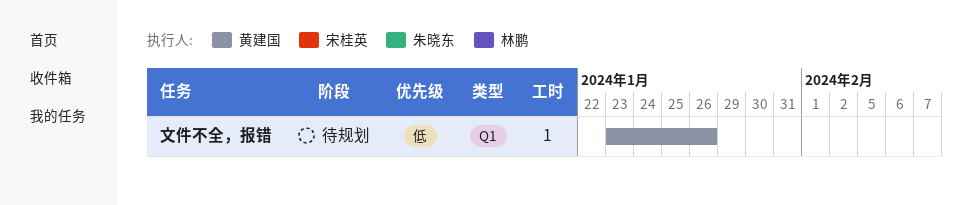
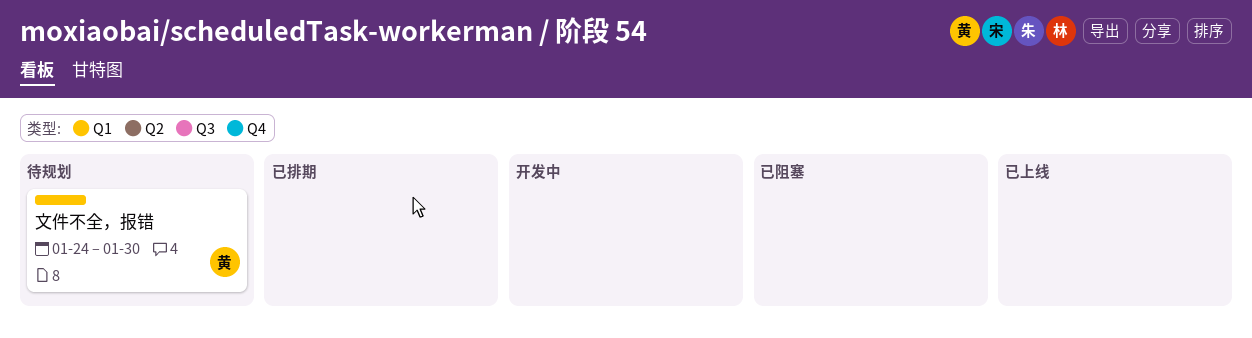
文件不全，报错, start: Jan 23 -> Jan 24
文件不全，报错, due: Jan 26 -> Jan 30

